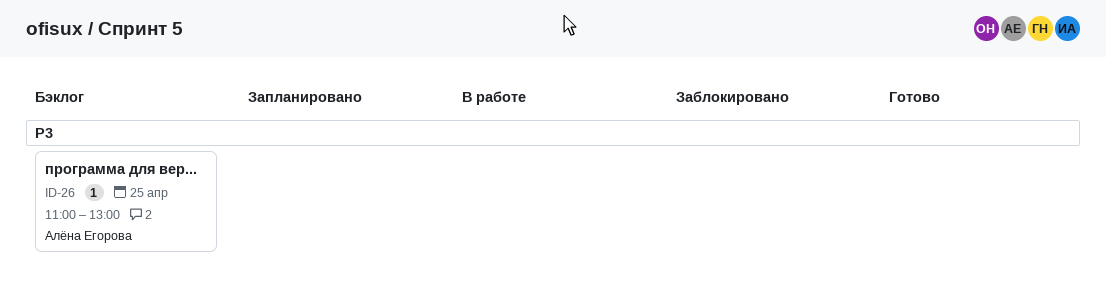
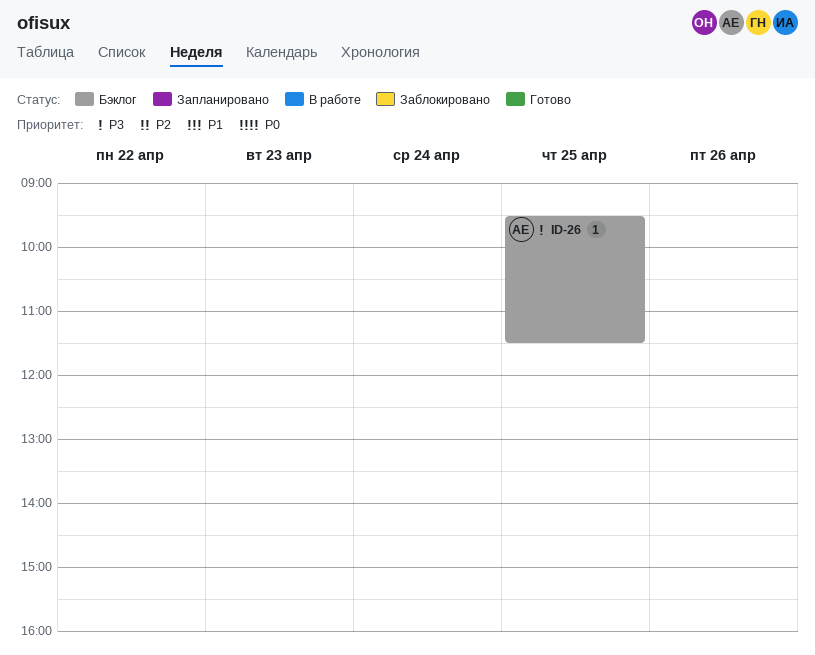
ID-26, begins: 11:00 -> 09:30
ID-26, ends: 13:00 -> 11:30

